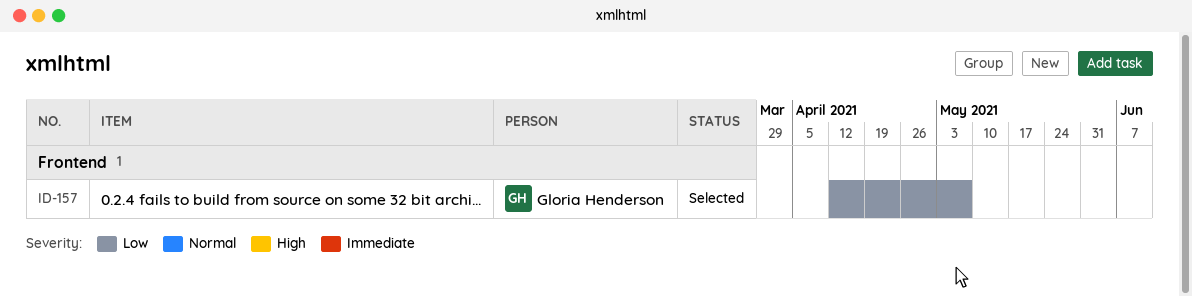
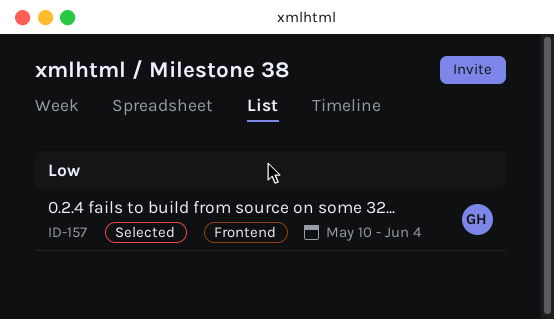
ID-157, start: Apr 12 -> May 10
ID-157, due: May 7 -> Jun 4

